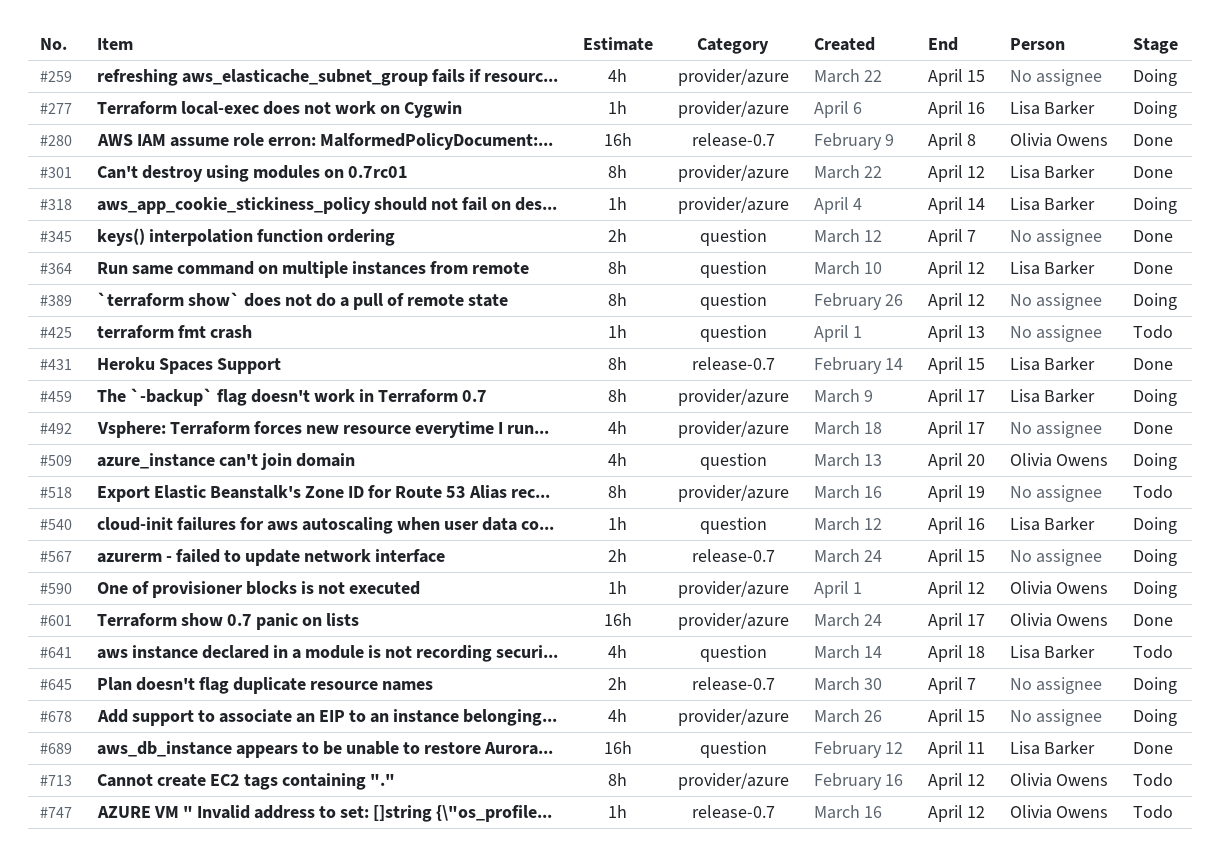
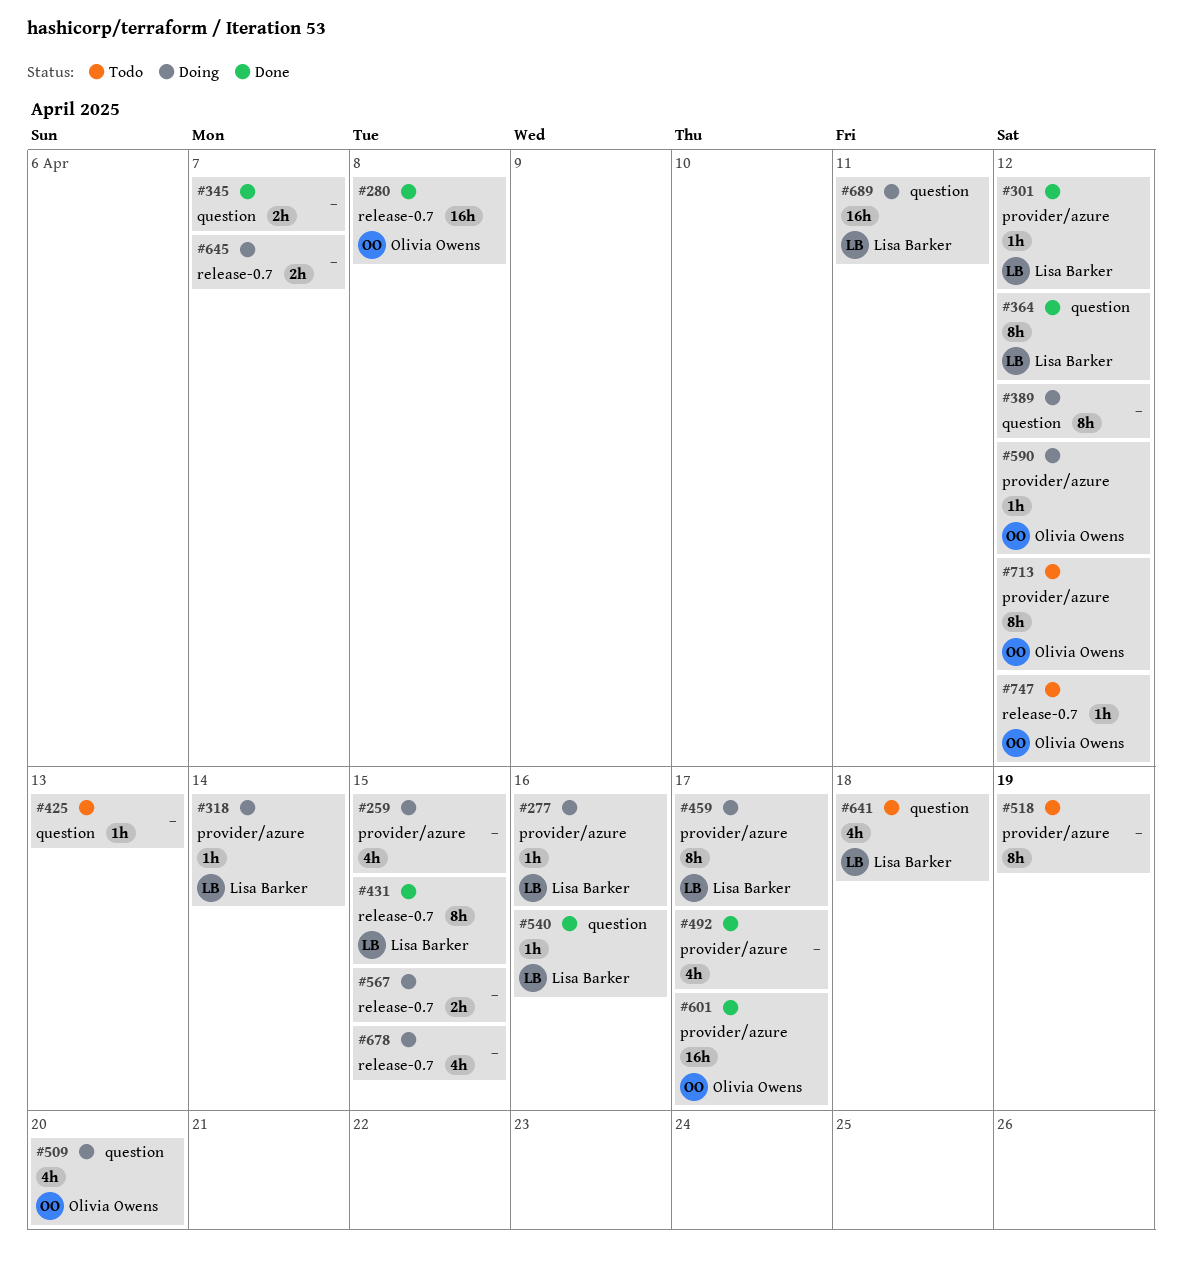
#301, estimate: 8h -> 1h
#540, status: Doing -> Done
#678, label: provider/azure -> release-0.7
#689, status: Done -> Doing

